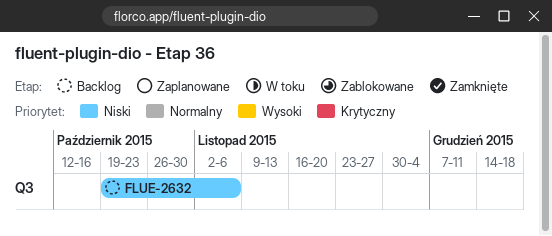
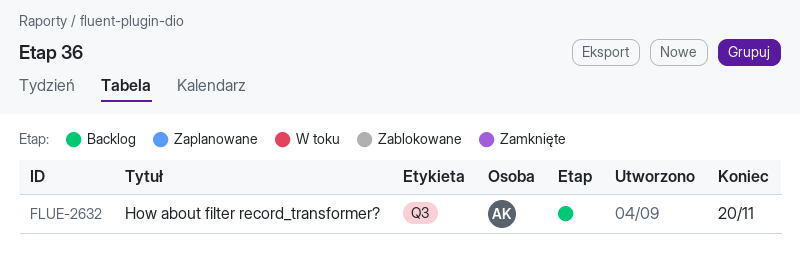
FLUE-2632, due: Nov 6 -> Nov 20

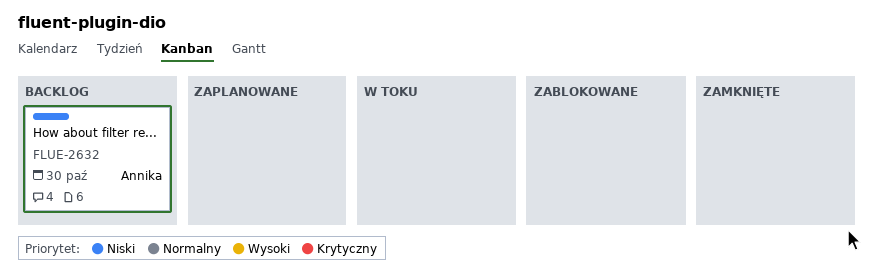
FLUE-2632, due: Nov 20 -> Oct 30

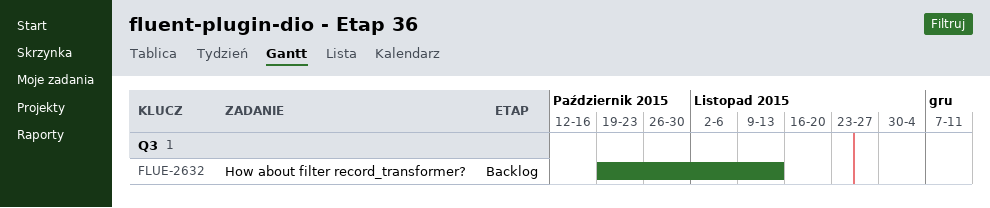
FLUE-2632, due: Oct 30 -> Nov 13

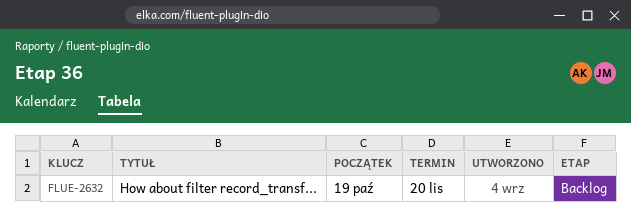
FLUE-2632, due: Nov 13 -> Nov 20

